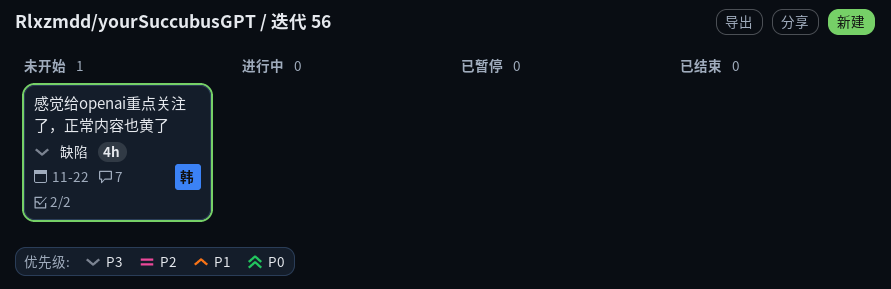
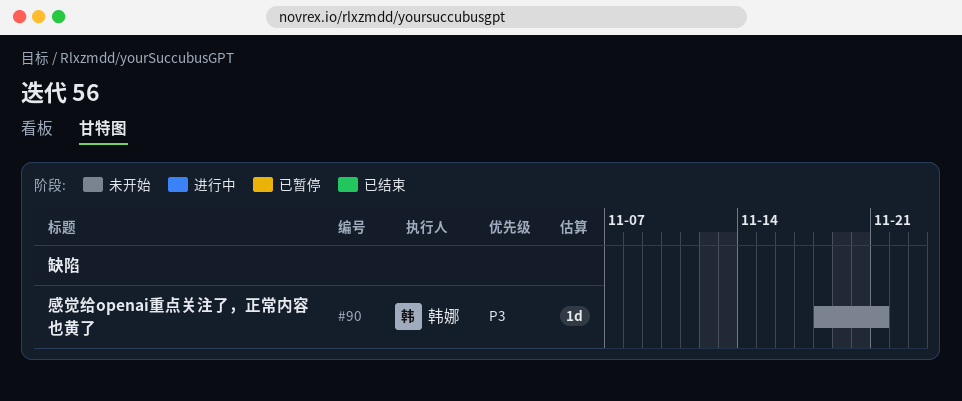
感觉给openai重点关注了，正常内容也黄了, estimate: 4h -> 1d
感觉给openai重点关注了，正常内容也黄了, due: Nov 22 -> Nov 21

